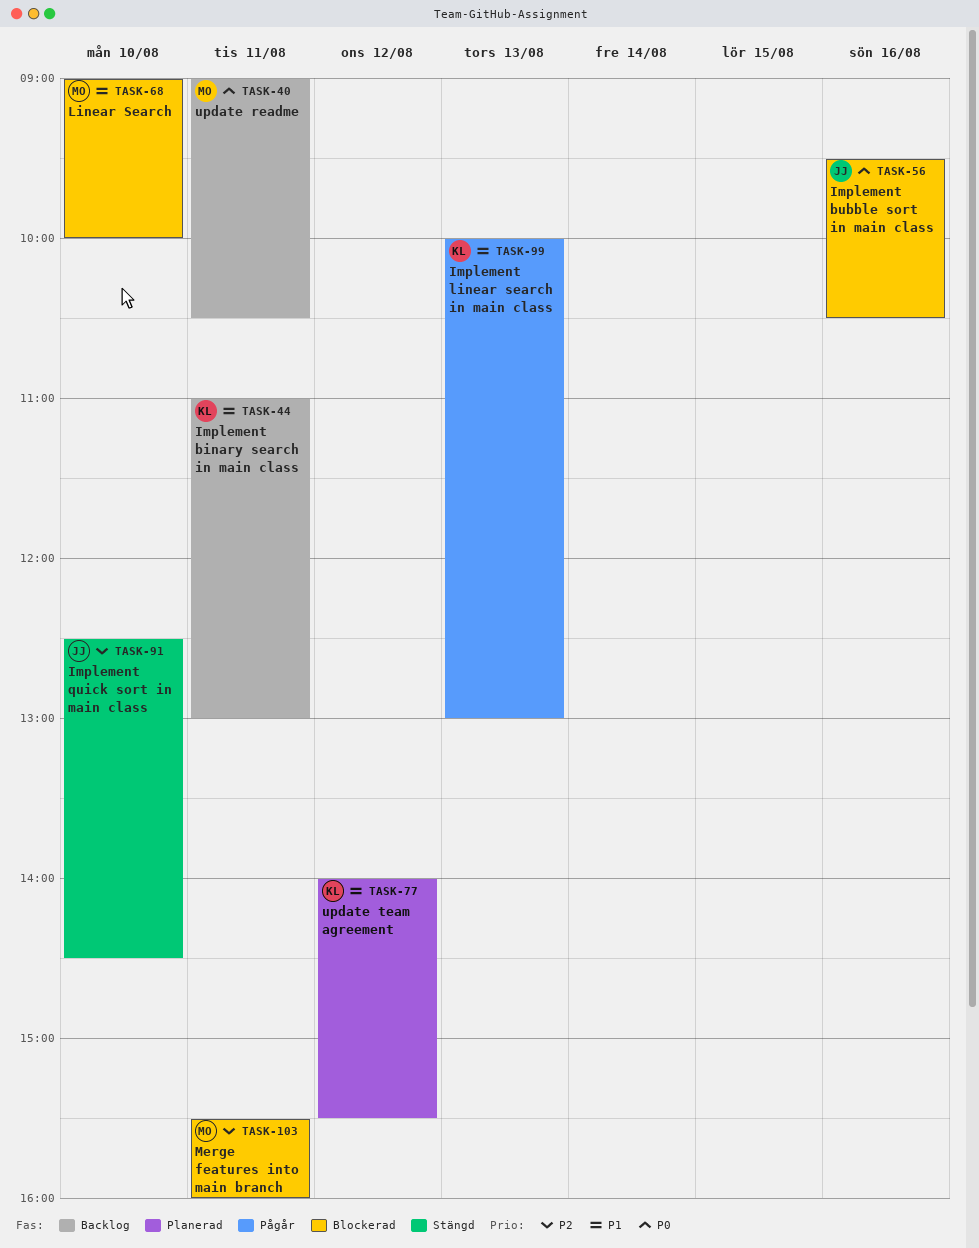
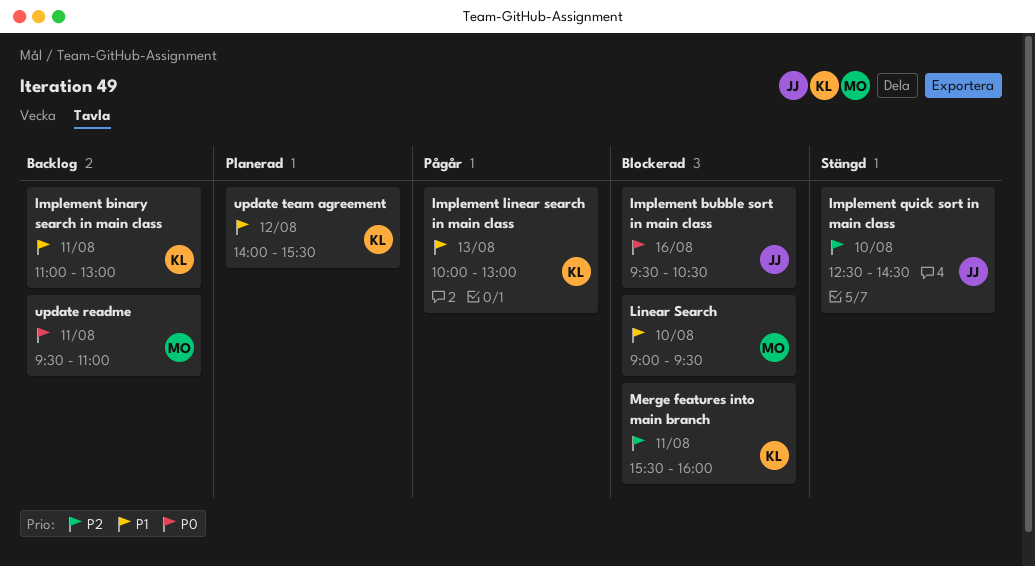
Linear Search, ends: 10:00 -> 09:30
Merge features into main branch, owner: MO -> KL
update readme, begins: 09:00 -> 09:30
update readme, ends: 10:30 -> 11:00

